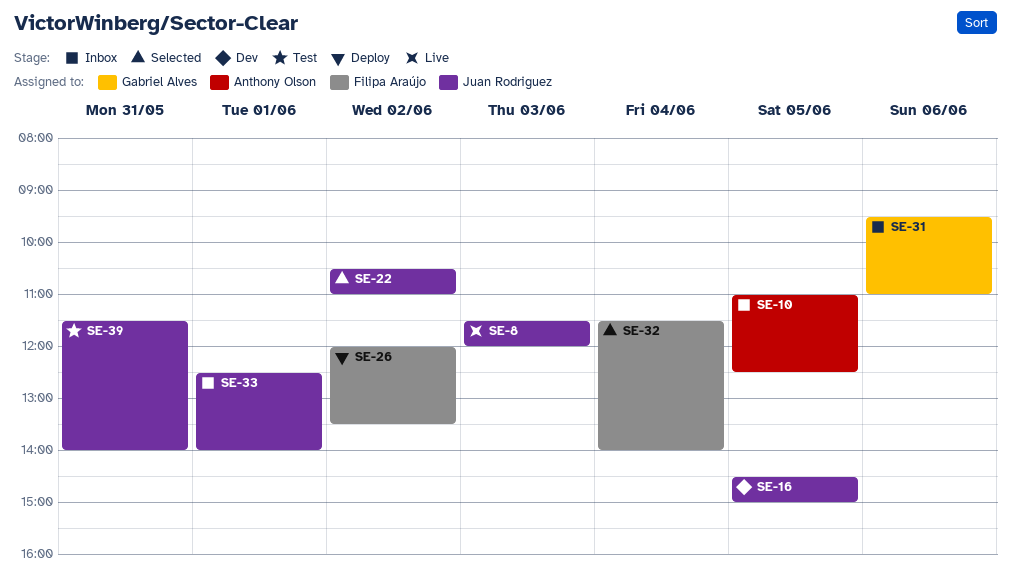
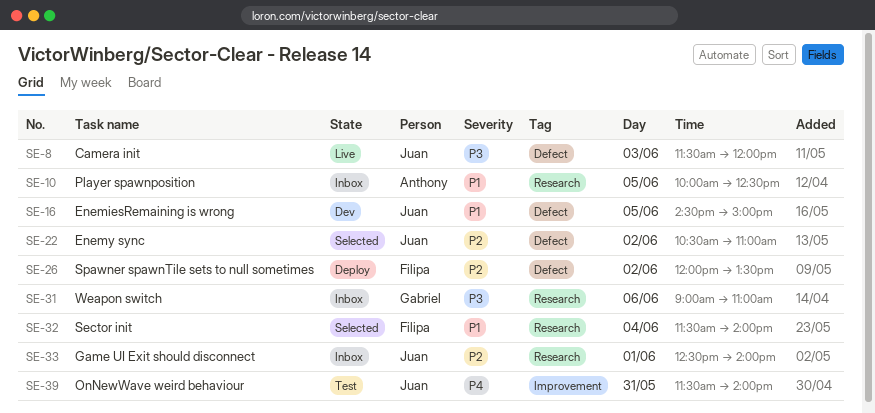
SE-10, begins: 11:00 -> 10:00
SE-31, begins: 09:30 -> 09:00

